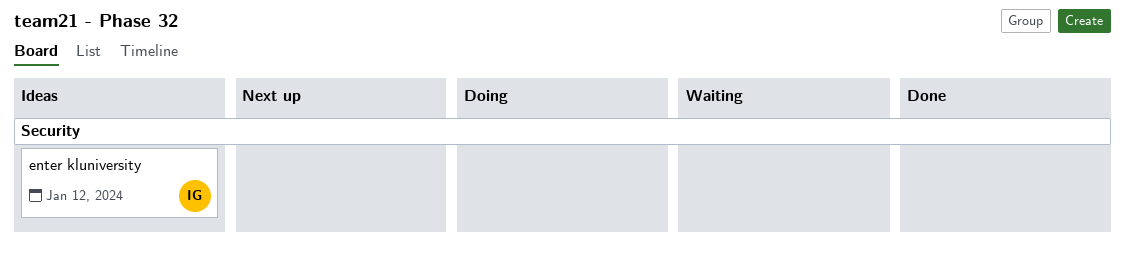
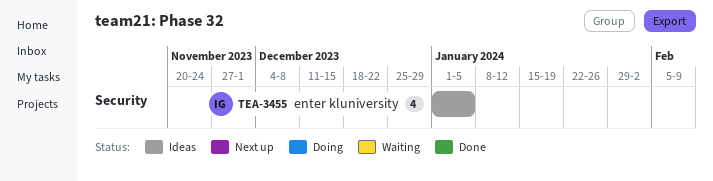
enter kluniversity, due: Jan 12 -> Jan 5

